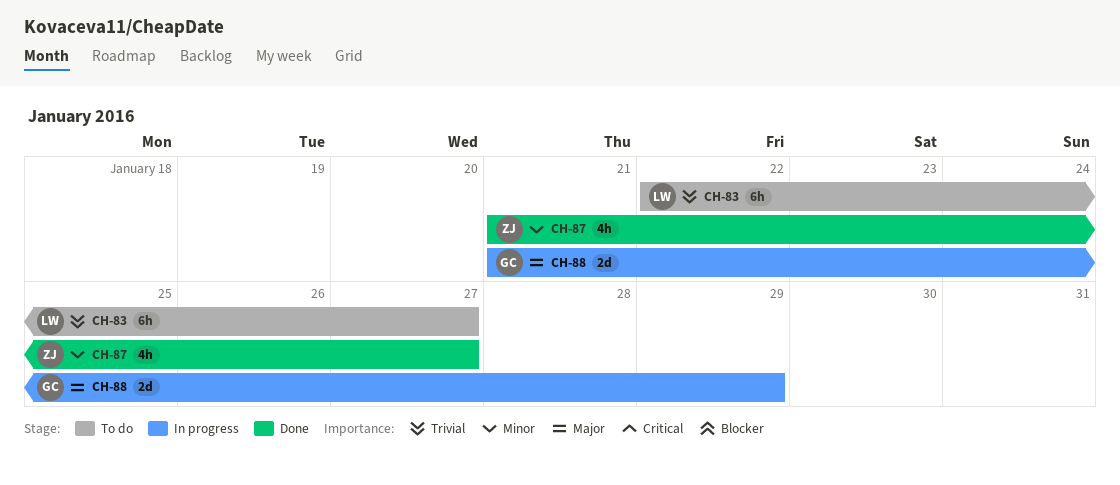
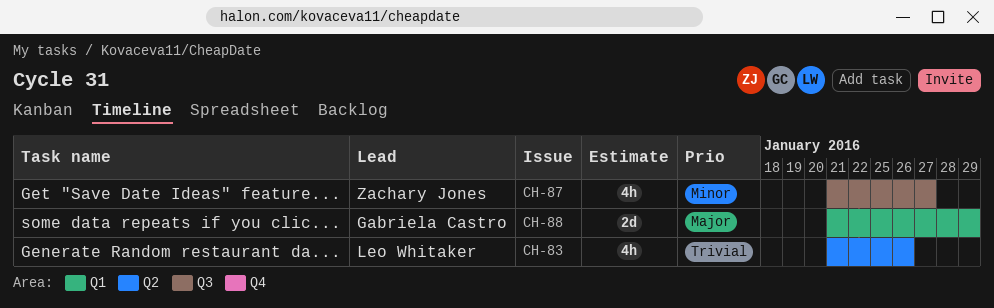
CH-83, estimate: 6h -> 4h
CH-83, start: Jan 22 -> Jan 21
CH-83, due: Jan 27 -> Jan 26

